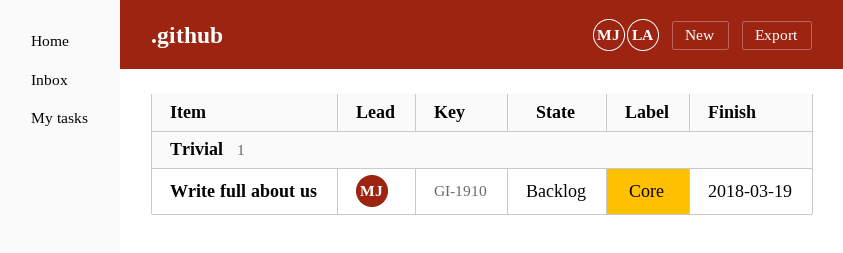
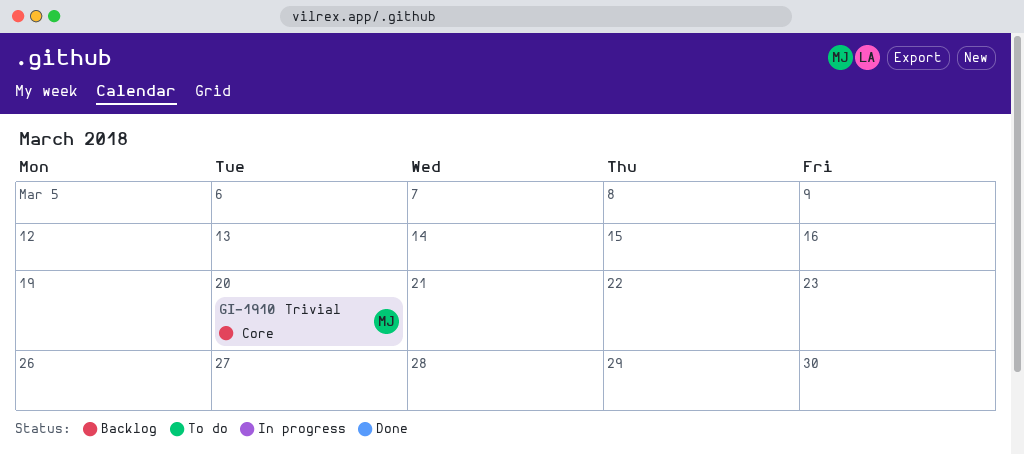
GI-1910, due: Mar 19 -> Mar 20

